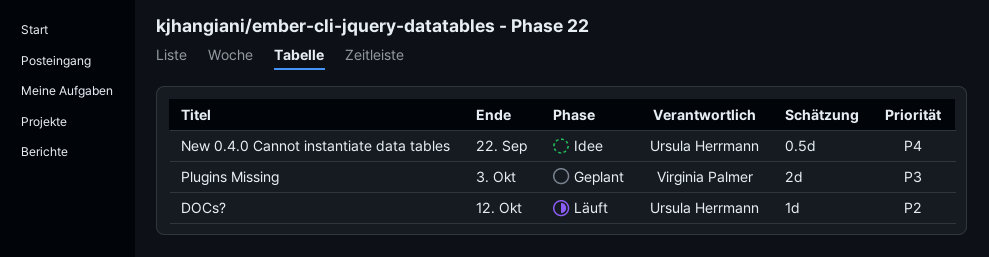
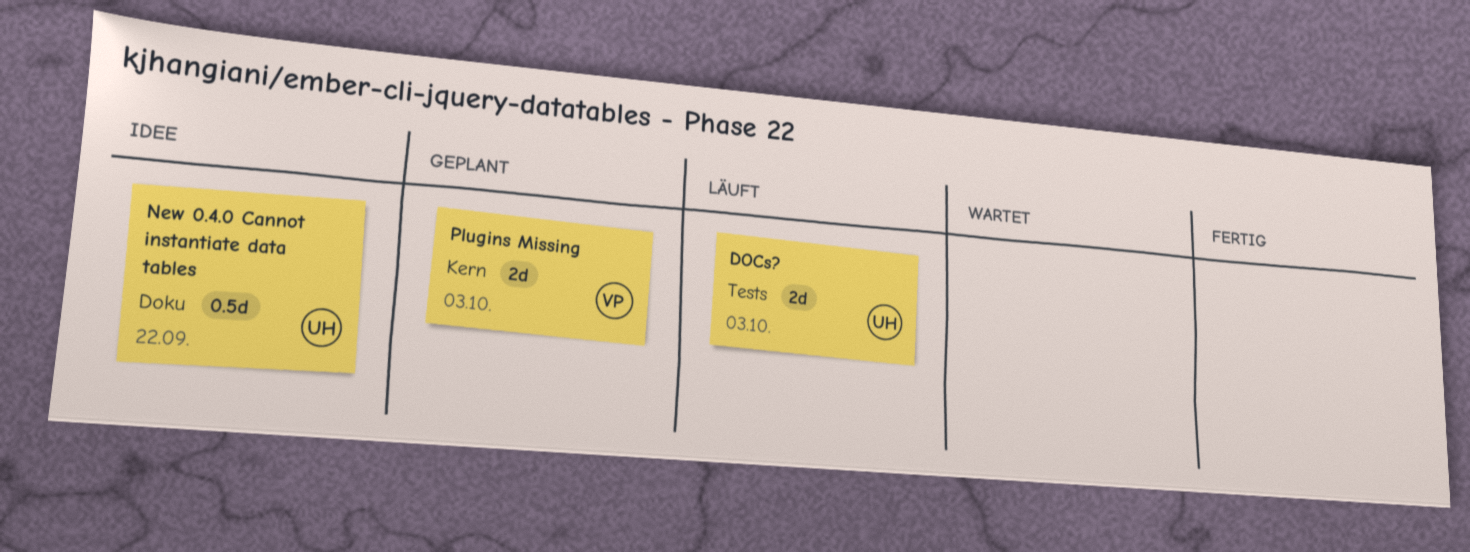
DOCs?, estimate: 1d -> 2d
DOCs?, due: Oct 12 -> Oct 3

